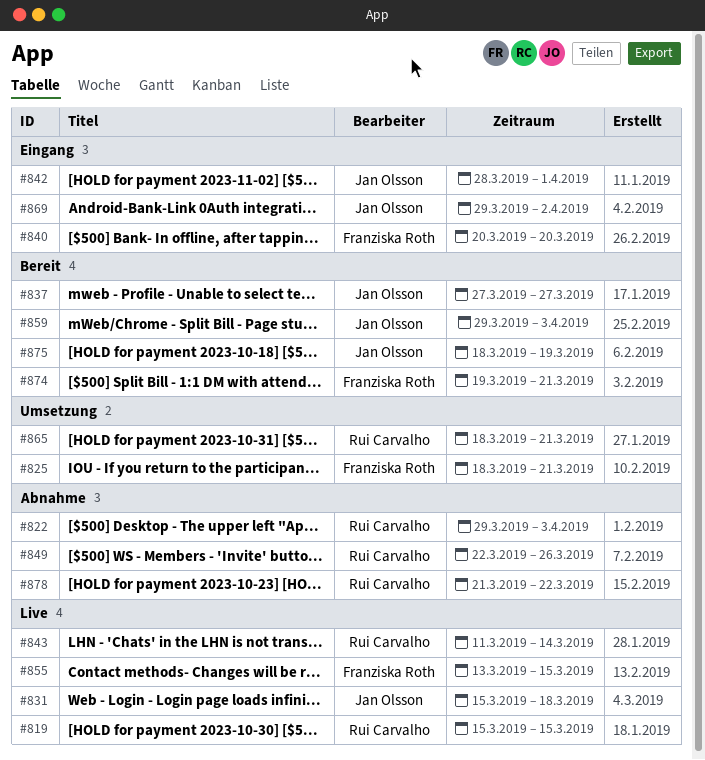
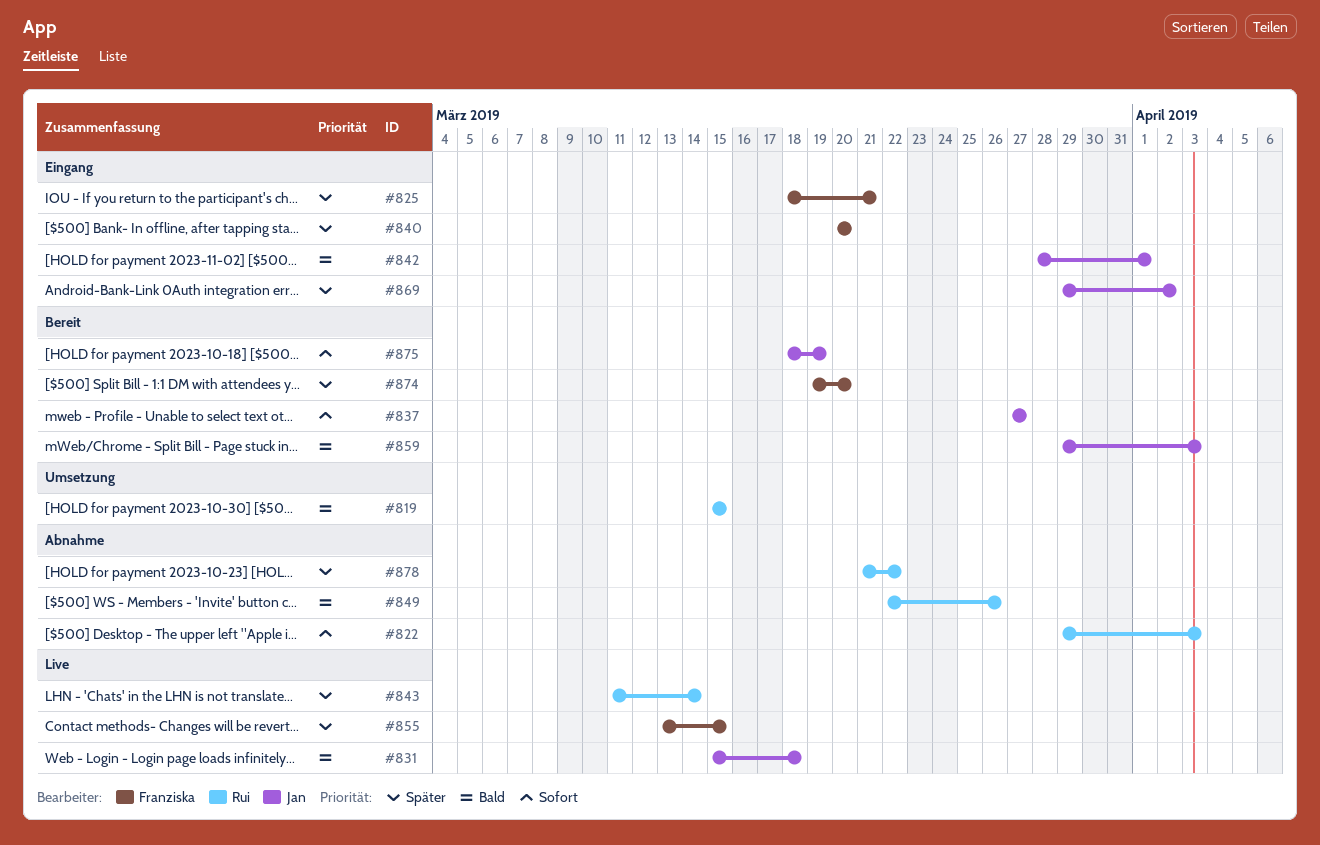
#819, status: Live -> Umsetzung
#825, status: Umsetzung -> Eingang
#865: present -> none
#874, due: Mar 21 -> Mar 20

